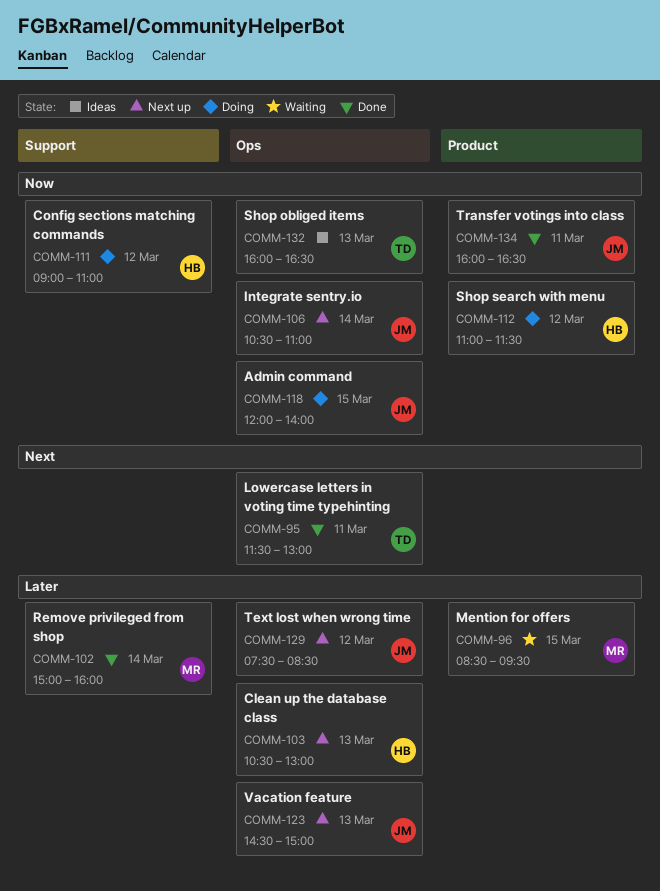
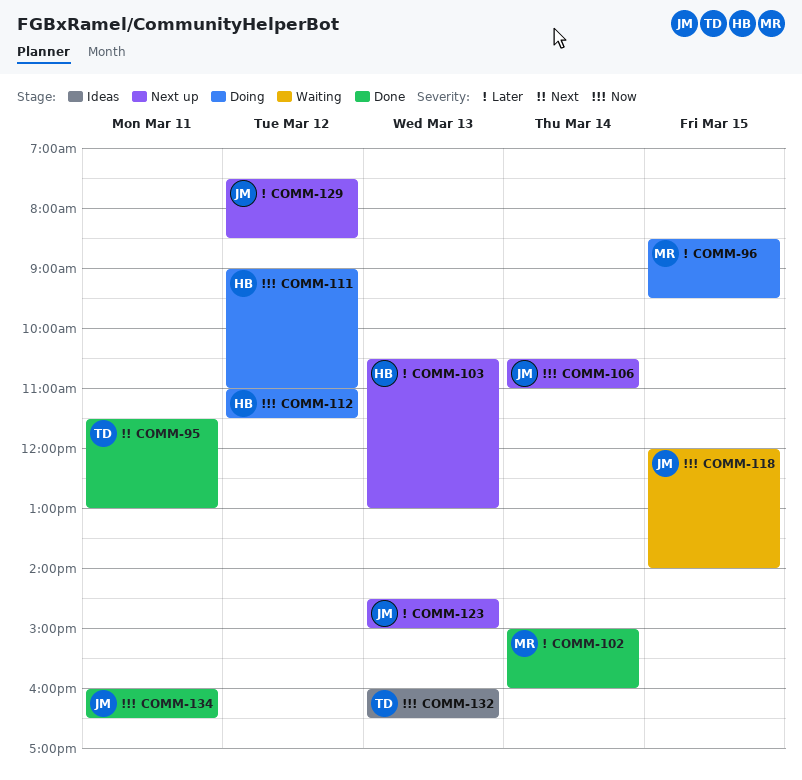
COMM-96, status: Waiting -> Doing
COMM-118, status: Doing -> Waiting

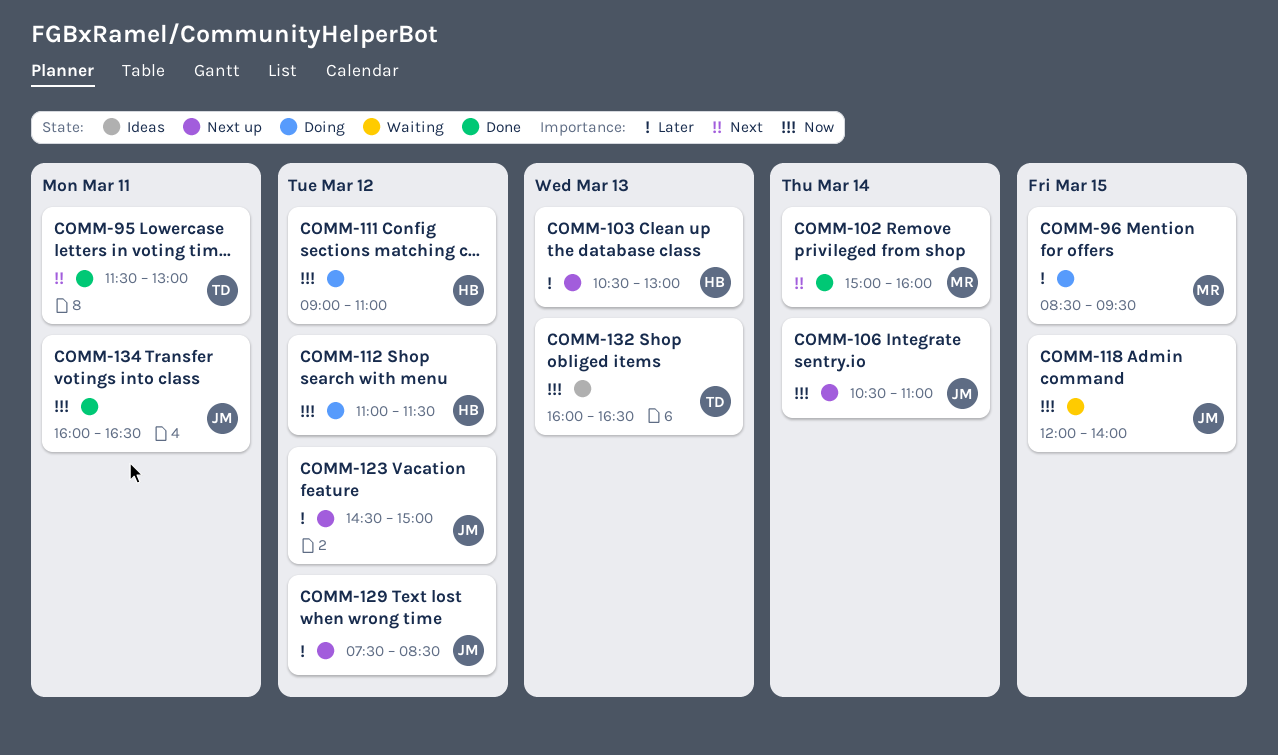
COMM-102, priority: Later -> Next
COMM-123, day: Mar 13 -> Mar 12

